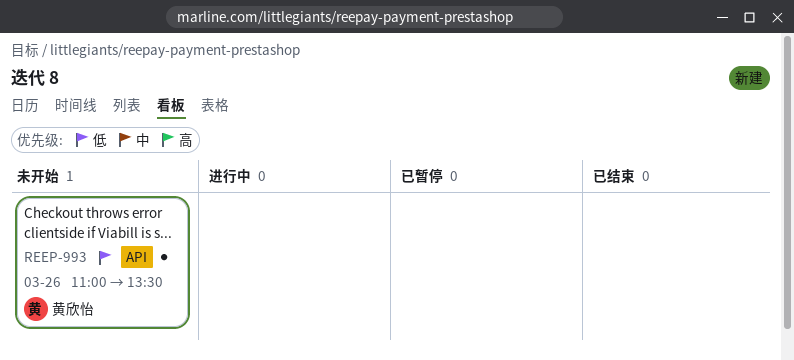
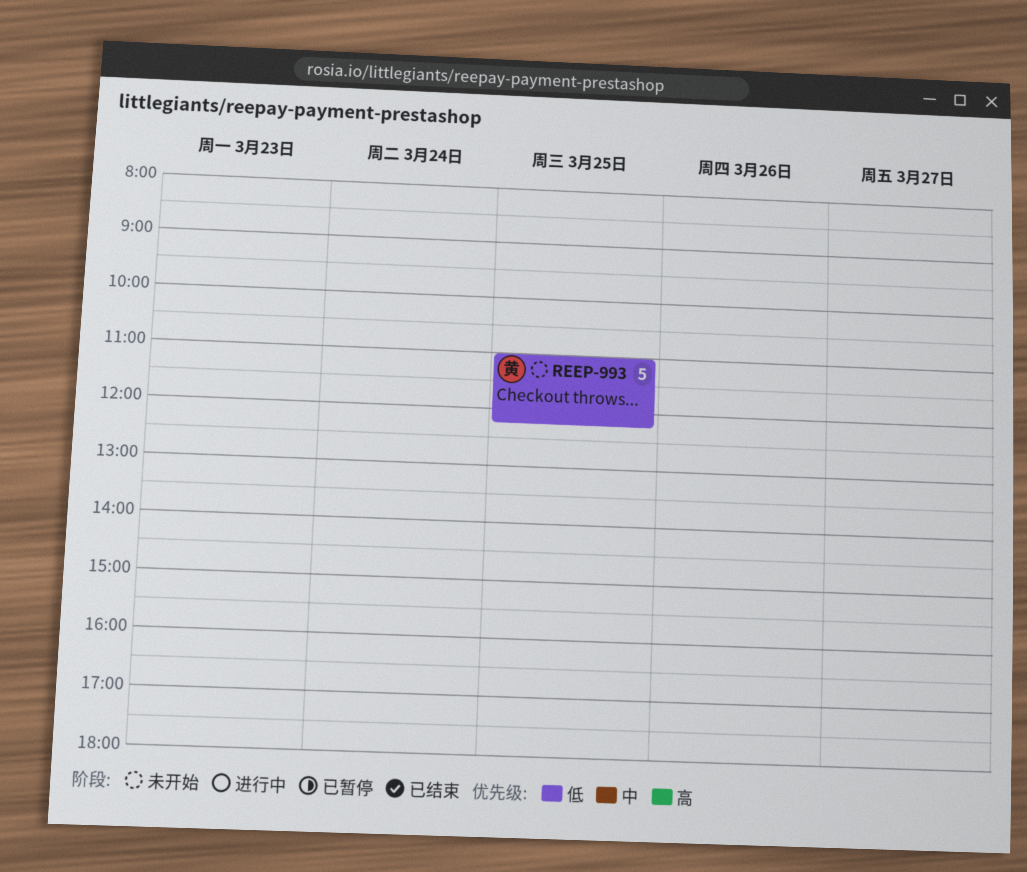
REEP-993, estimate: 1 -> 5
REEP-993, day: Mar 26 -> Mar 25
REEP-993, ends: 13:30 -> 12:15

